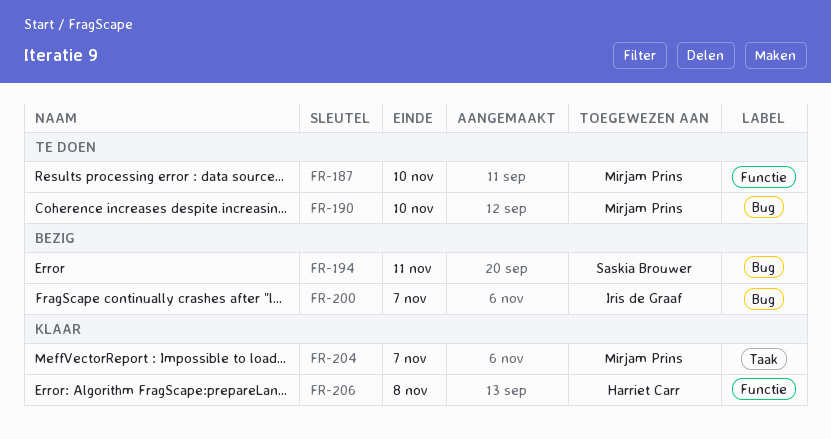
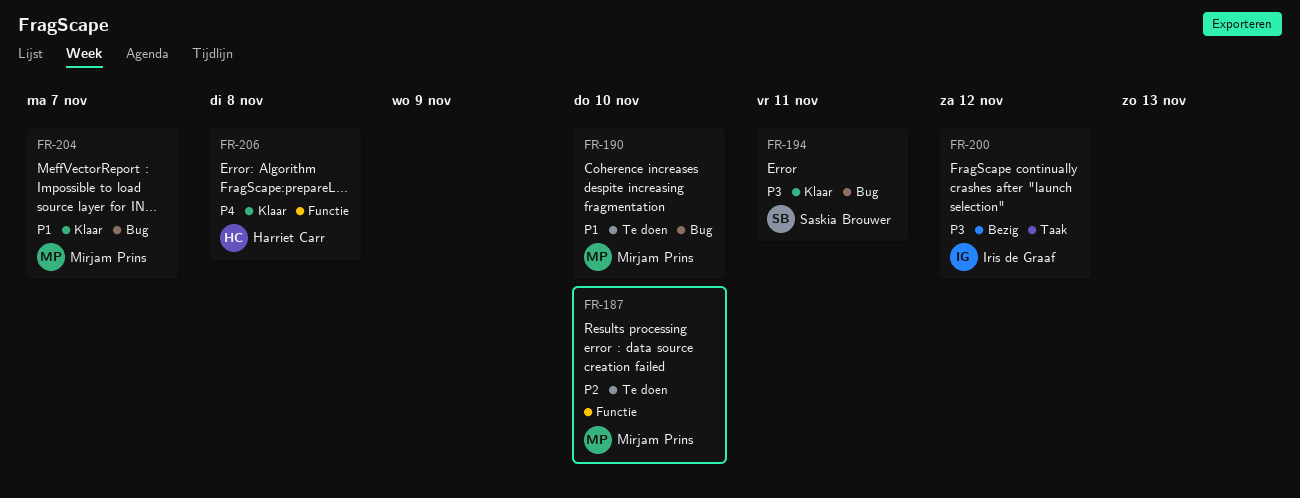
FR-194, status: Bezig -> Klaar
FR-200, label: Bug -> Taak
FR-200, due: Nov 7 -> Nov 12
FR-204, label: Taak -> Bug

